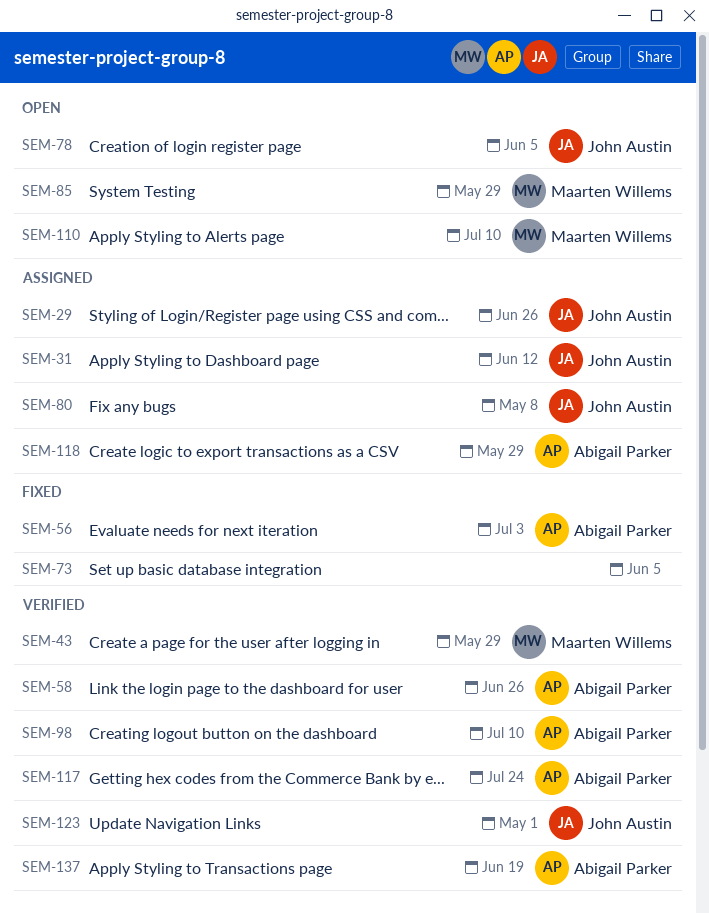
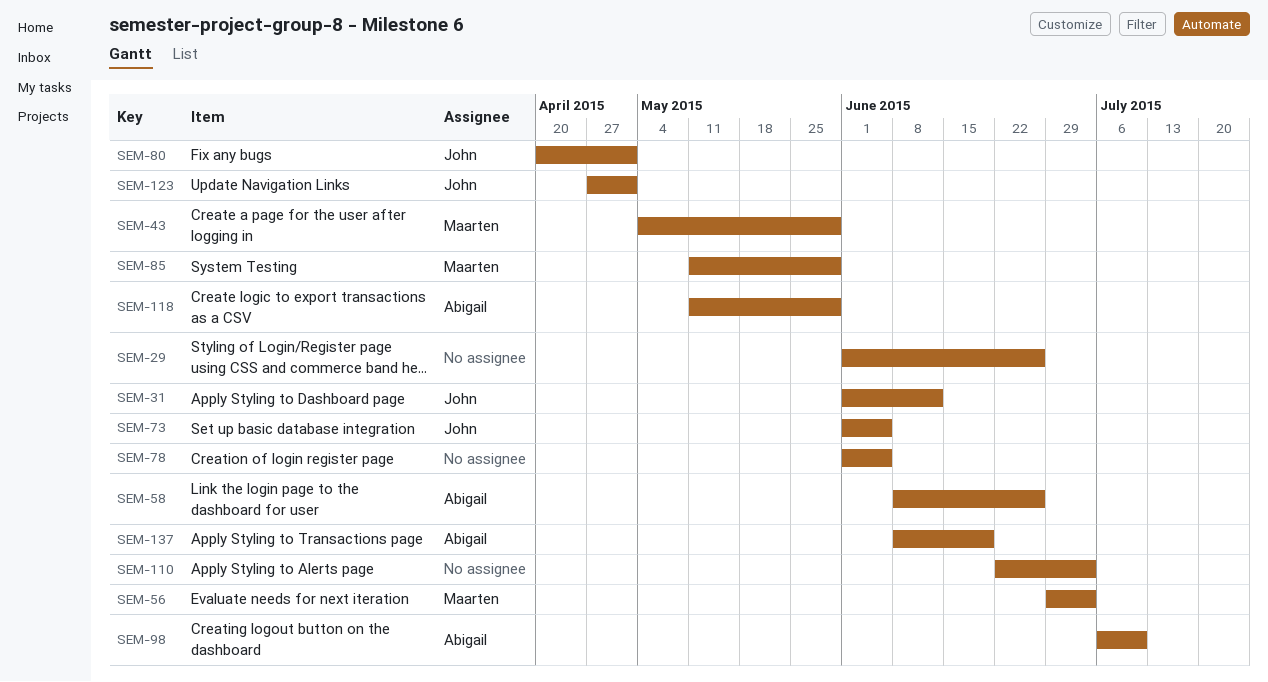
SEM-29, owner: John Austin -> none
SEM-56, owner: Abigail Parker -> Maarten Willems
SEM-73, owner: none -> John Austin
SEM-78, owner: John Austin -> none
SEM-80, due: May 8 -> May 1
SEM-110, owner: Maarten Willems -> none
SEM-110, due: Jul 10 -> Jul 3
SEM-117: present -> none

